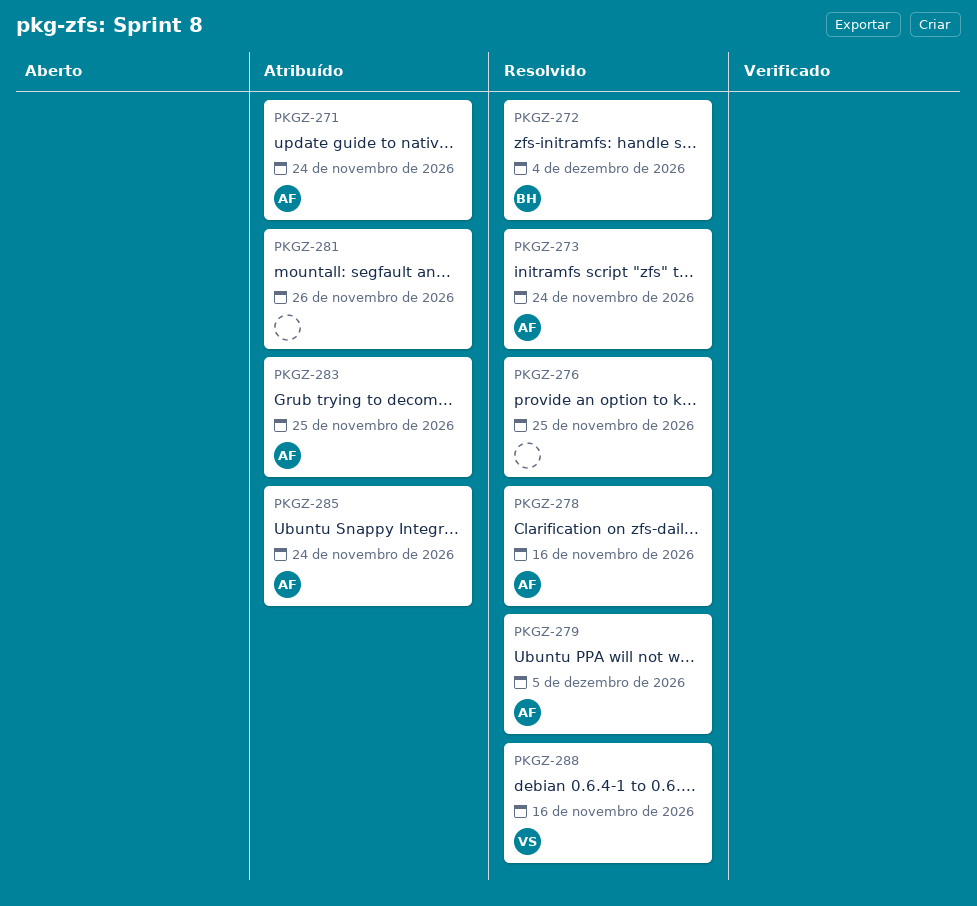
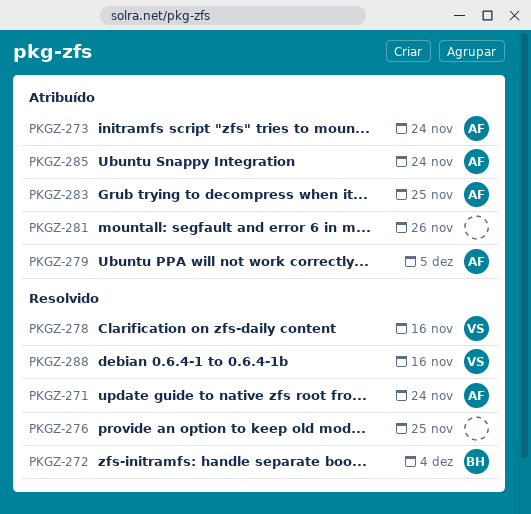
PKGZ-271, status: Atribuído -> Resolvido
PKGZ-273, status: Resolvido -> Atribuído
PKGZ-278, owner: AF -> VS
PKGZ-279, status: Resolvido -> Atribuído

